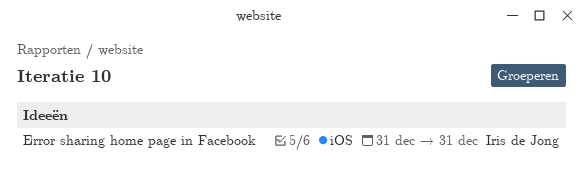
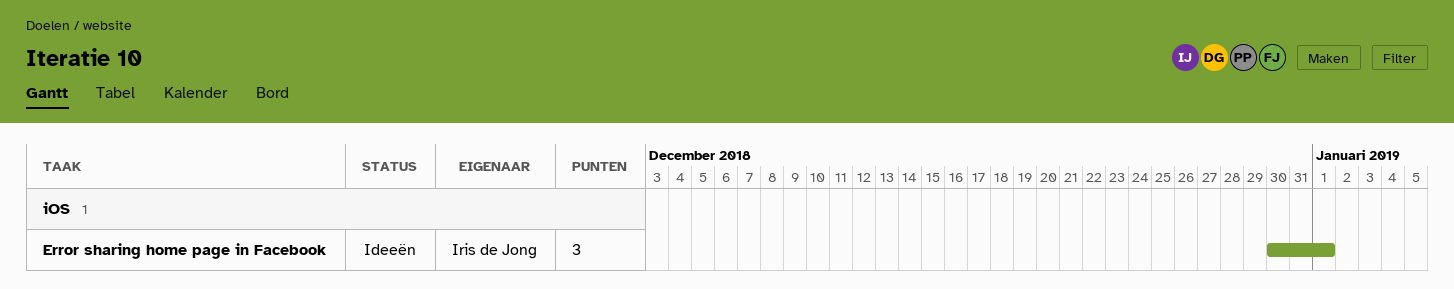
Error sharing home page in Facebook, start: Dec 31 -> Dec 30
Error sharing home page in Facebook, due: Dec 31 -> Jan 1

